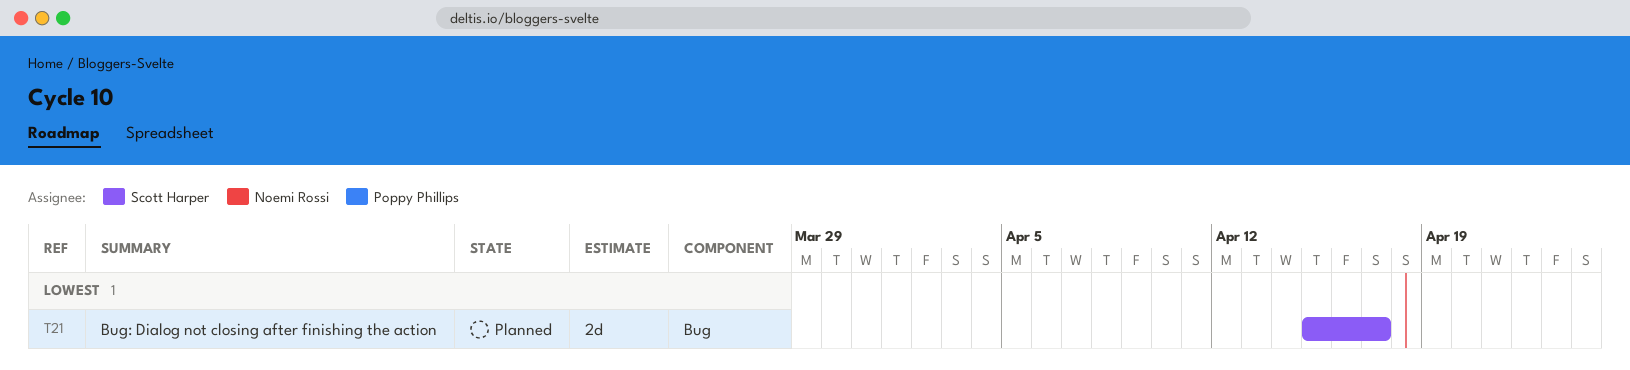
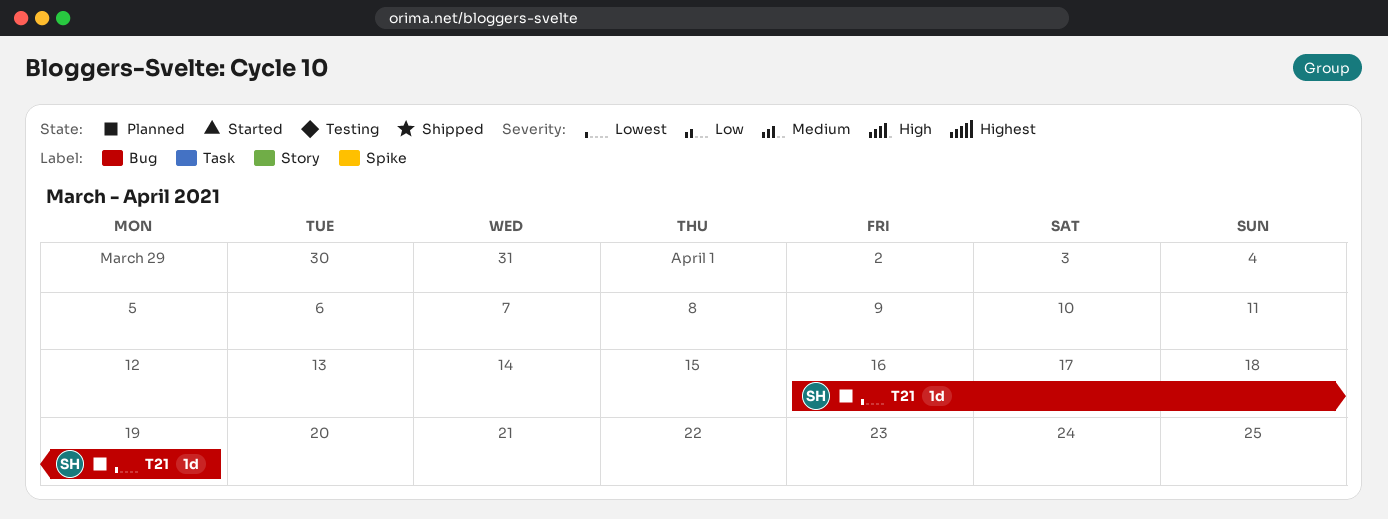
T21, estimate: 2d -> 1d
T21, start: Apr 15 -> Apr 16
T21, due: Apr 17 -> Apr 19

